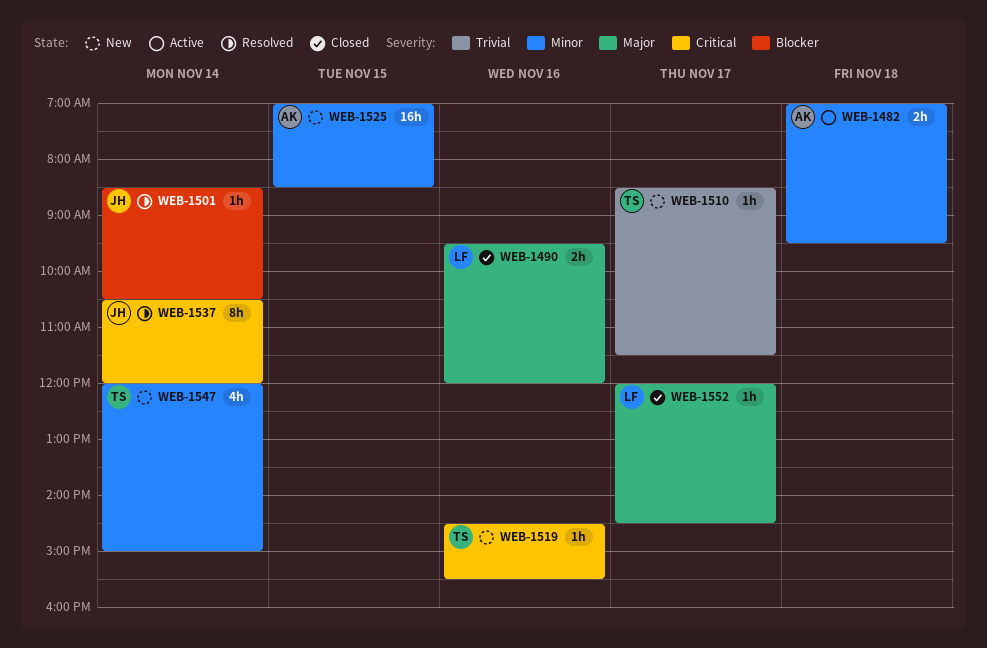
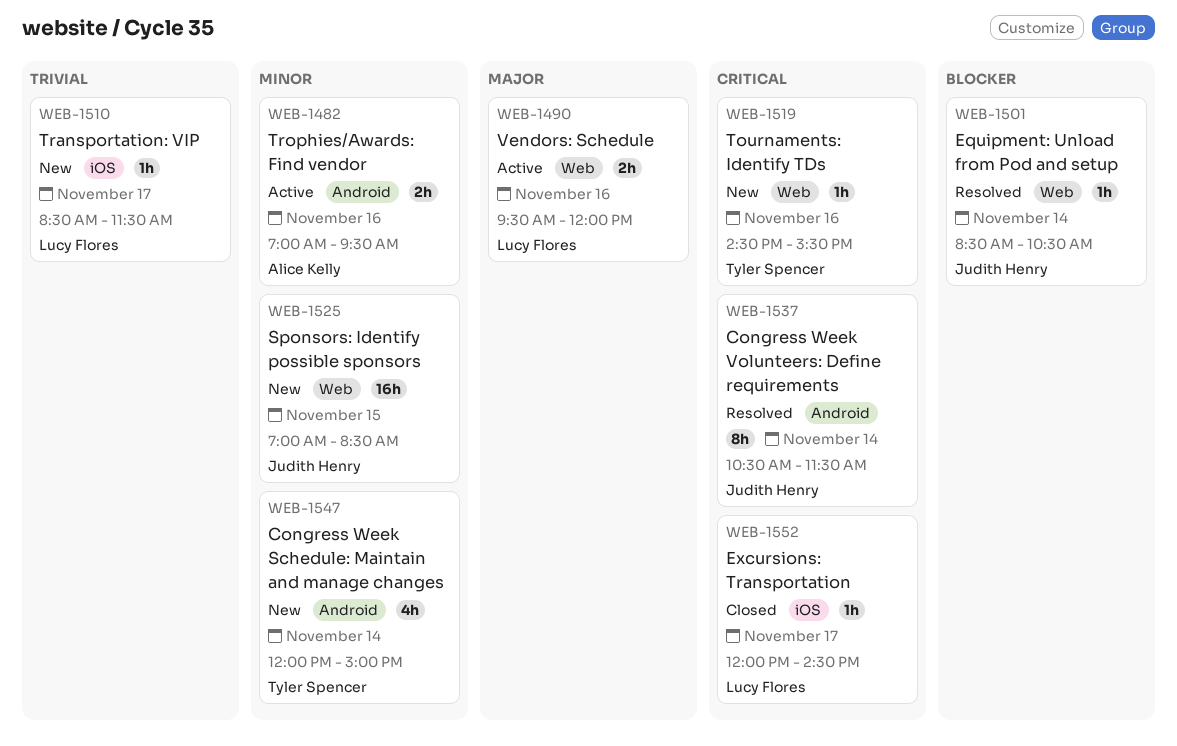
WEB-1482, day: Nov 18 -> Nov 16
WEB-1490, status: Closed -> Active
WEB-1510, owner: Tyler Spencer -> Lucy Flores
WEB-1525, owner: Alice Kelly -> Judith Henry
WEB-1537, ends: 12:00 -> 11:30
WEB-1552, priority: Major -> Critical

